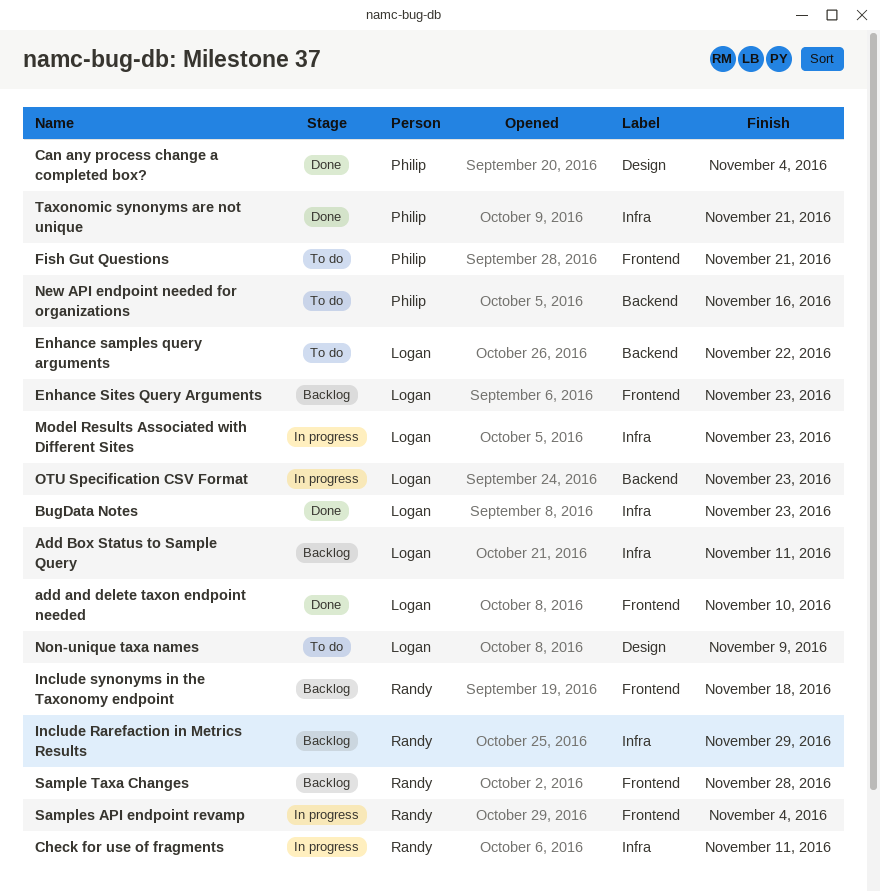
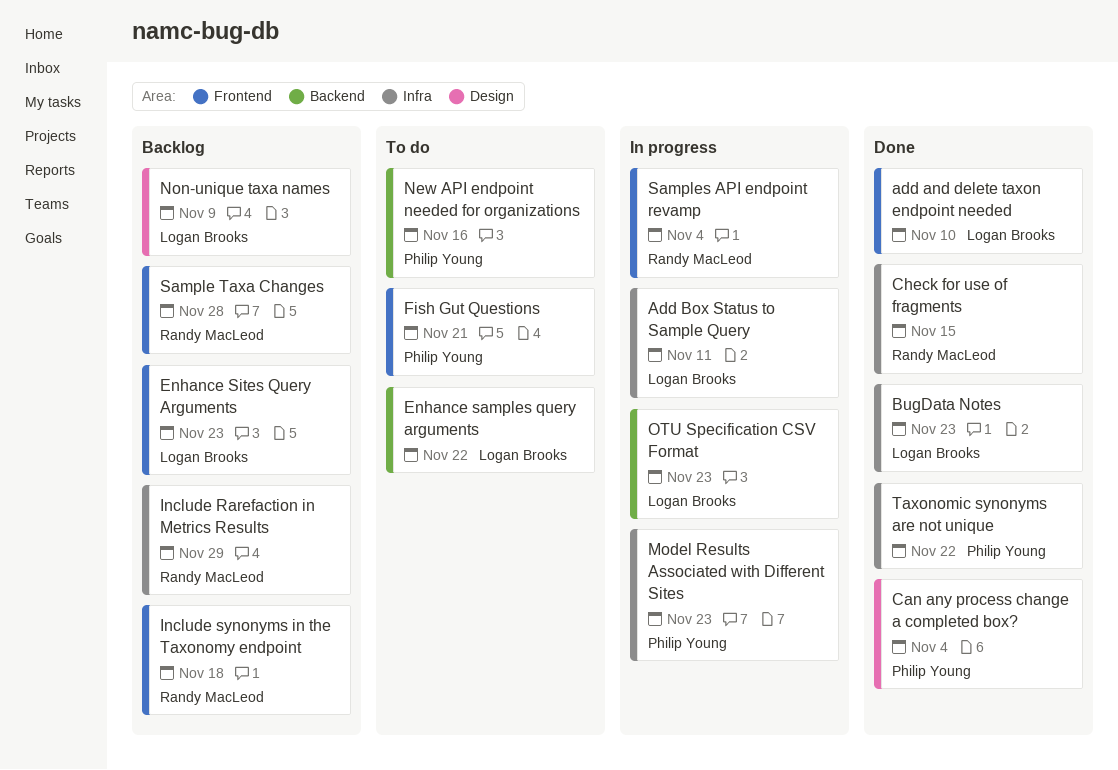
Add Box Status to Sample Query, status: Backlog -> In progress
Check for use of fragments, status: In progress -> Done
Check for use of fragments, due: Nov 11 -> Nov 15
Model Results Associated with Different Sites, owner: Logan Brooks -> Philip Young
Non-unique taxa names, status: To do -> Backlog
Taxonomic synonyms are not unique, due: Nov 21 -> Nov 22

